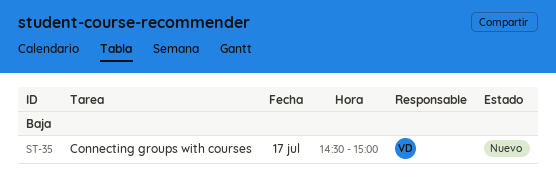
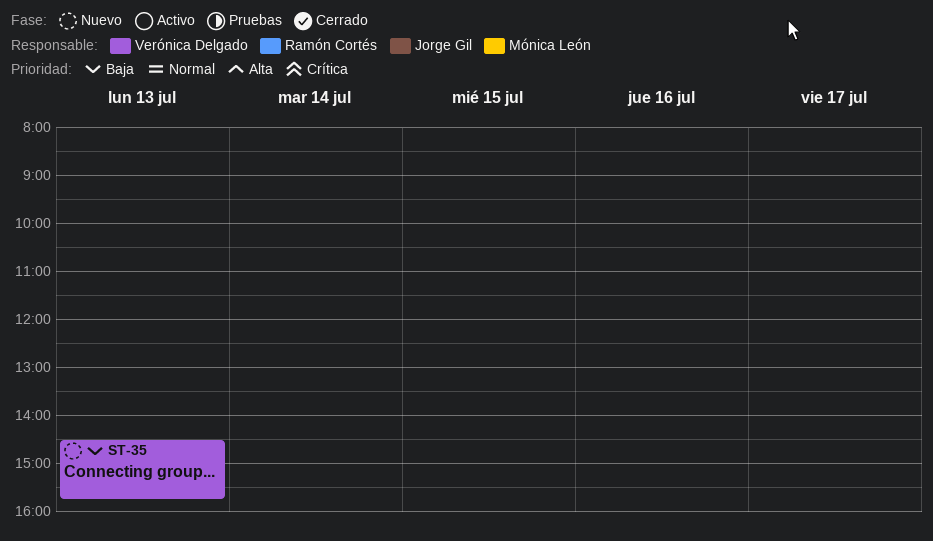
ST-35, day: Jul 17 -> Jul 13
ST-35, ends: 15:00 -> 15:45

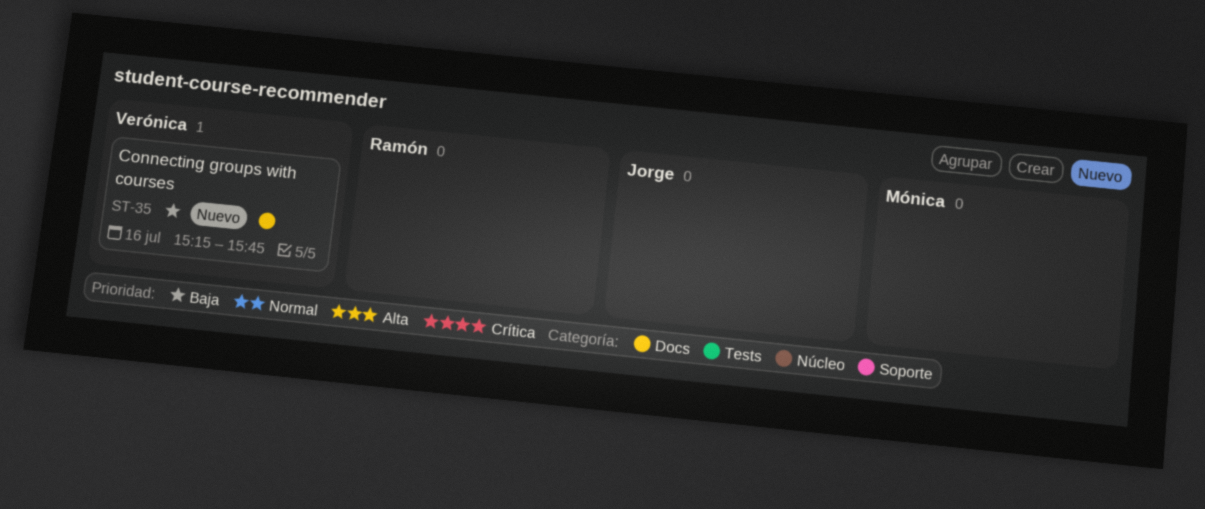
ST-35, day: Jul 13 -> Jul 16
ST-35, begins: 14:30 -> 15:15

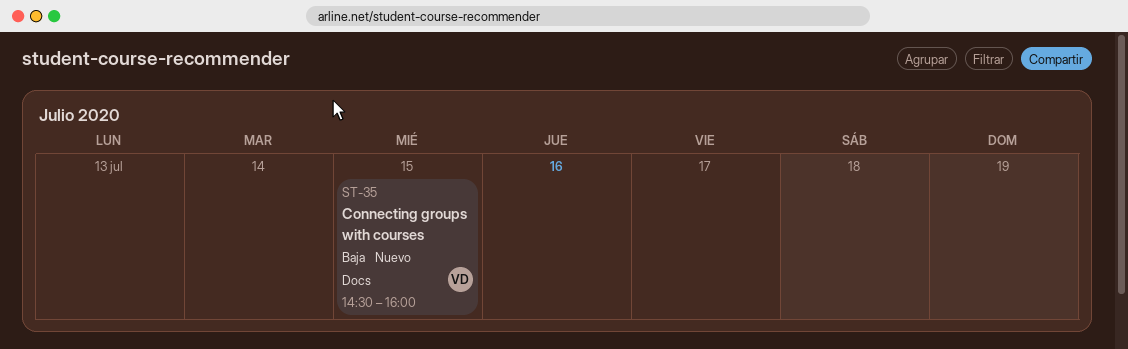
ST-35, day: Jul 16 -> Jul 15
ST-35, begins: 15:15 -> 14:30
ST-35, ends: 15:45 -> 16:00

